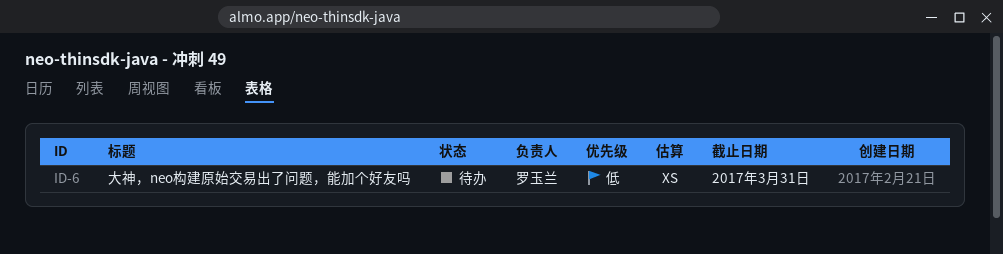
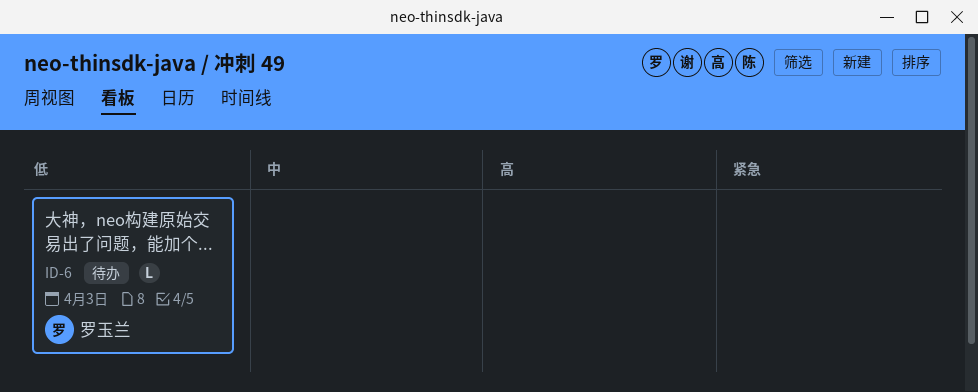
ID-6, estimate: XS -> L
ID-6, due: Mar 31 -> Apr 3

